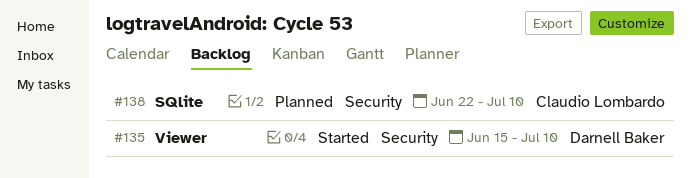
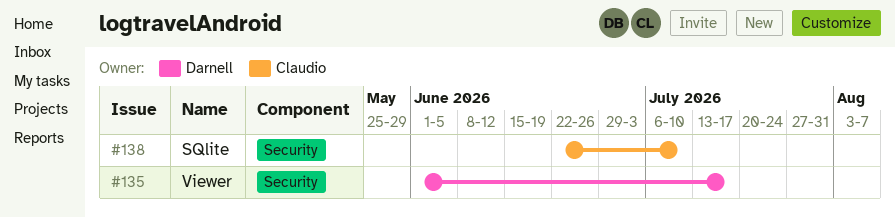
#135, start: Jun 15 -> Jun 1
#135, due: Jul 10 -> Jul 17

